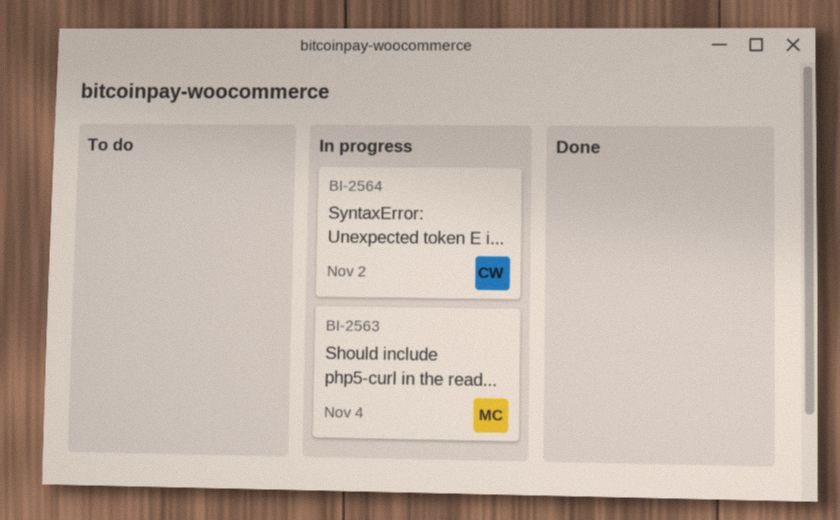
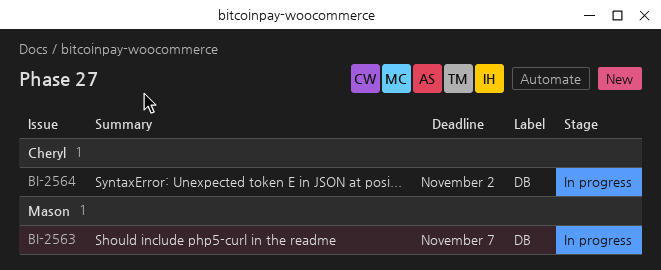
BI-2563, due: Nov 4 -> Nov 7

